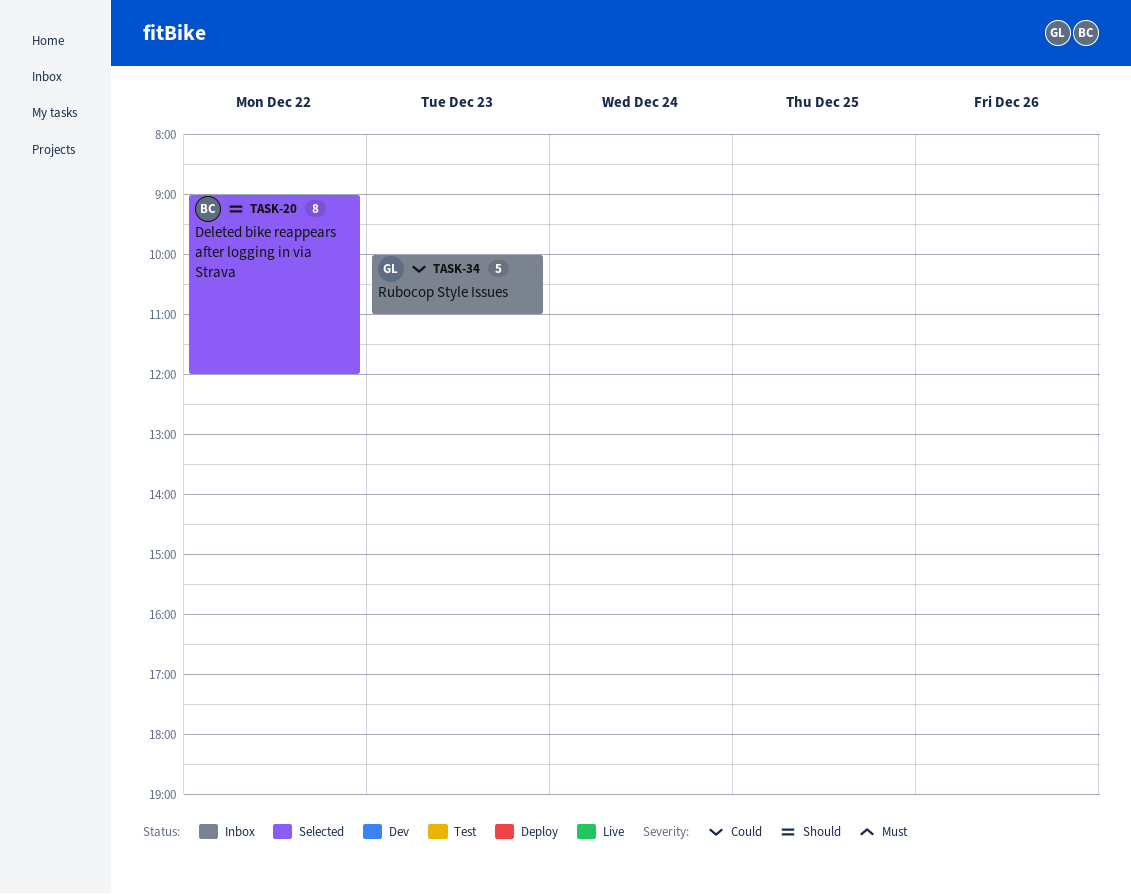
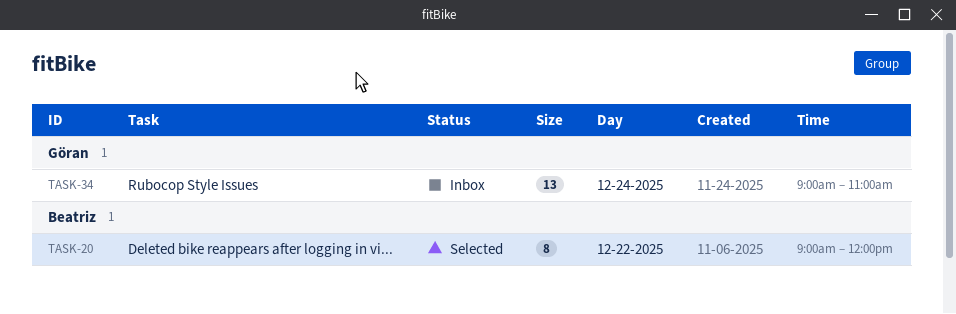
TASK-34, estimate: 5 -> 13
TASK-34, day: Dec 23 -> Dec 24
TASK-34, begins: 10:00 -> 09:00

